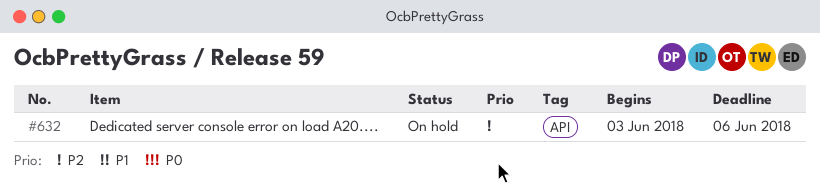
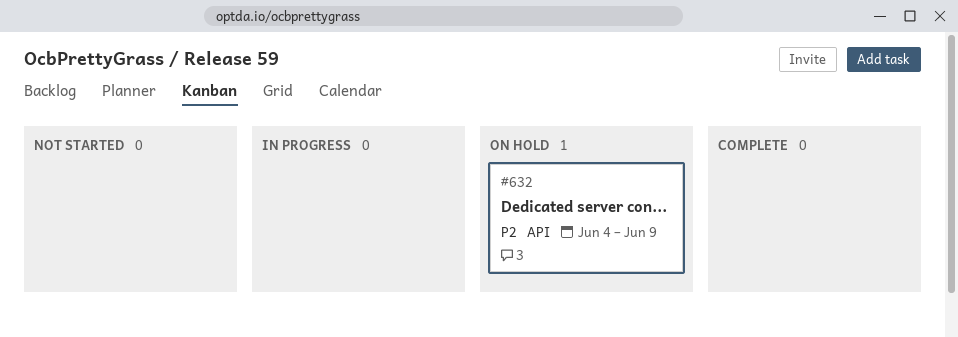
#632, start: Jun 3 -> Jun 4
#632, due: Jun 6 -> Jun 9

